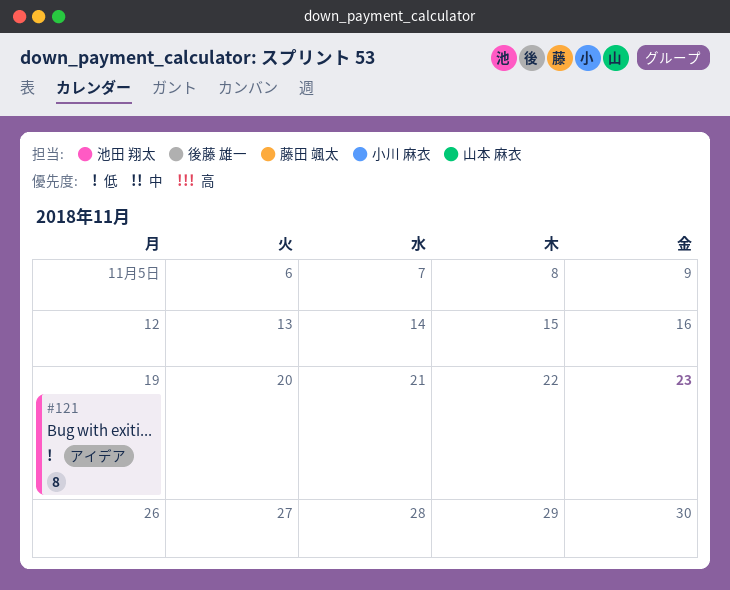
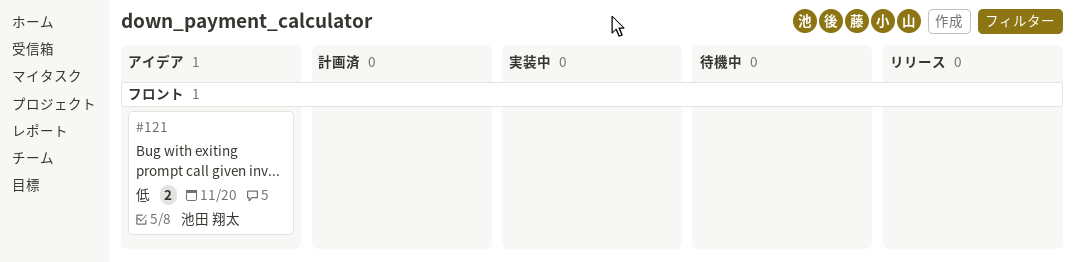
#121, estimate: 8 -> 2
#121, due: Nov 19 -> Nov 20

